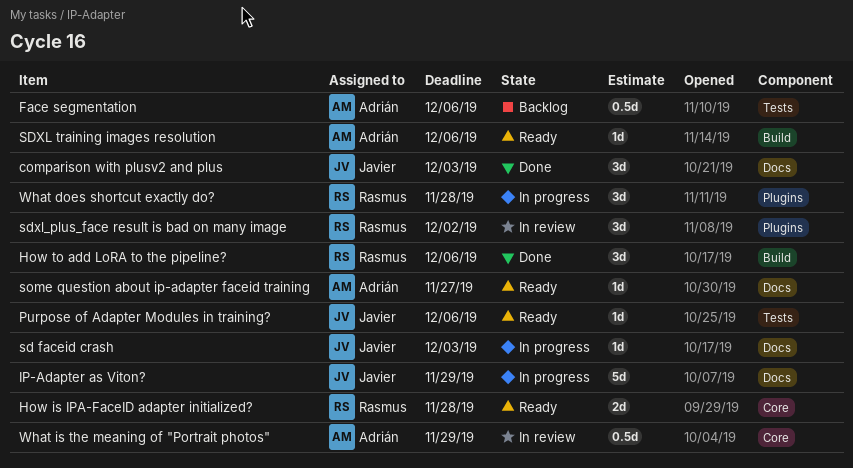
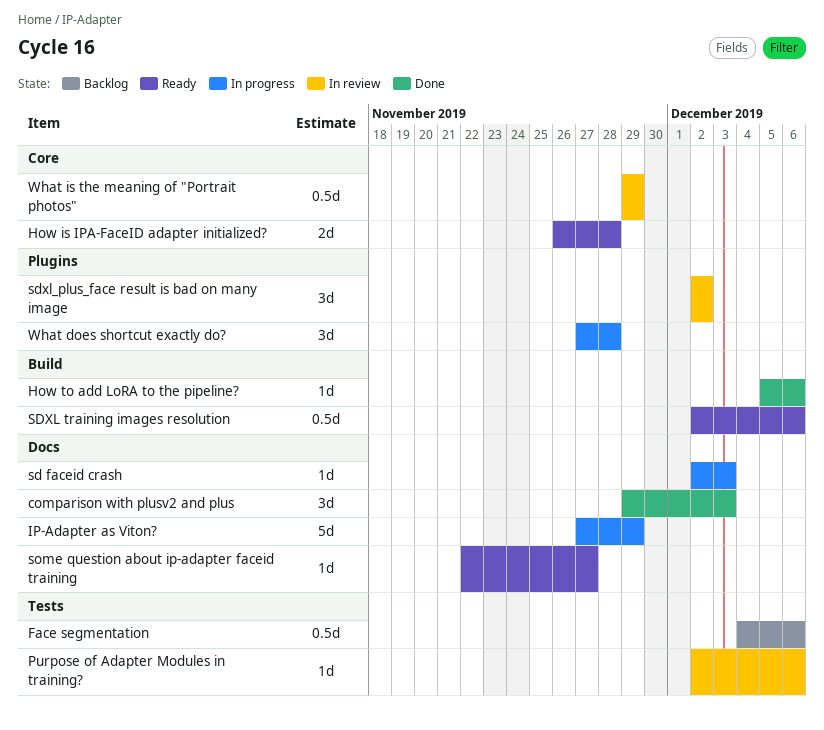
How to add LoRA to the pipeline?, estimate: 3d -> 1d
Purpose of Adapter Modules in training?, status: Ready -> In review
SDXL training images resolution, estimate: 1d -> 0.5d

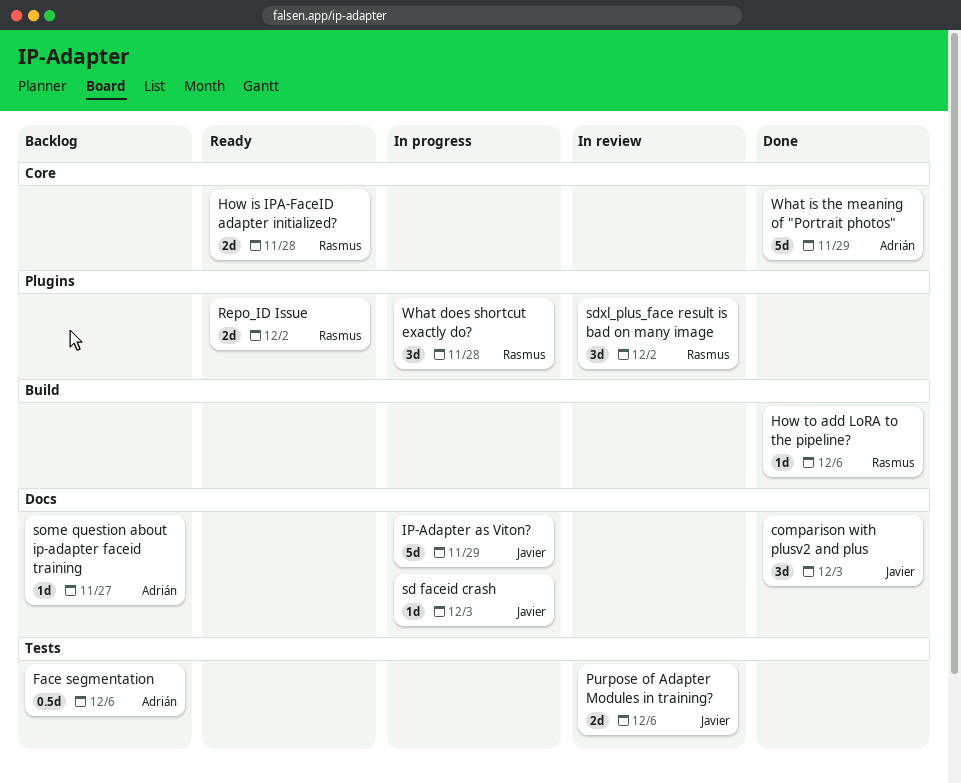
Purpose of Adapter Modules in training?, estimate: 1d -> 2d
Repo_ID Issue: none -> present
SDXL training images resolution: present -> none
some question about ip-adapter faceid training, status: Ready -> Backlog
What is the meaning of "Portrait photos", status: In review -> Done
What is the meaning of "Portrait photos", estimate: 0.5d -> 5d

